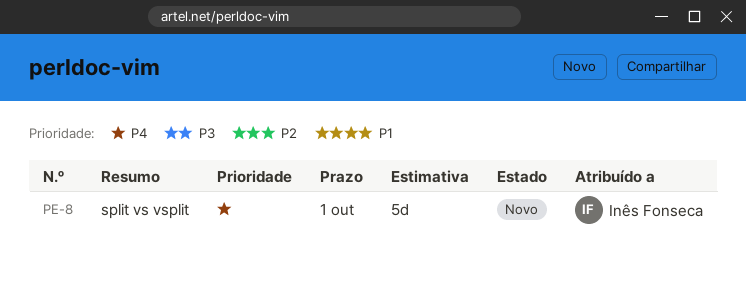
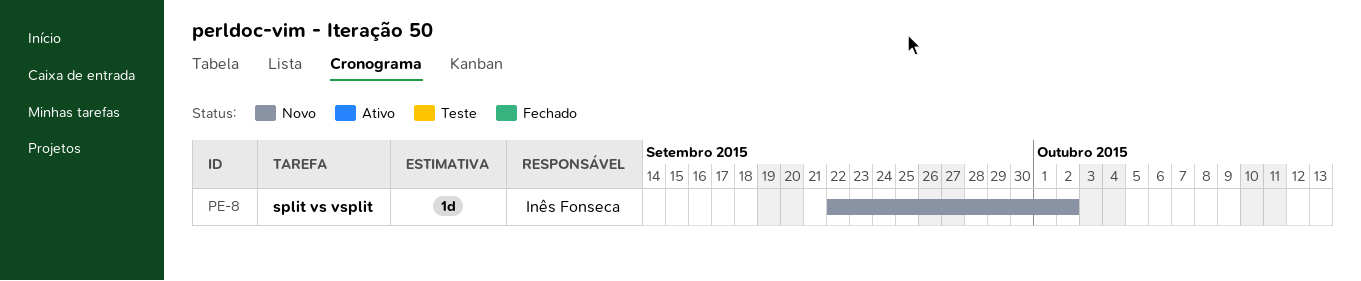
PE-8, estimate: 5d -> 1d
PE-8, due: Oct 1 -> Oct 2

